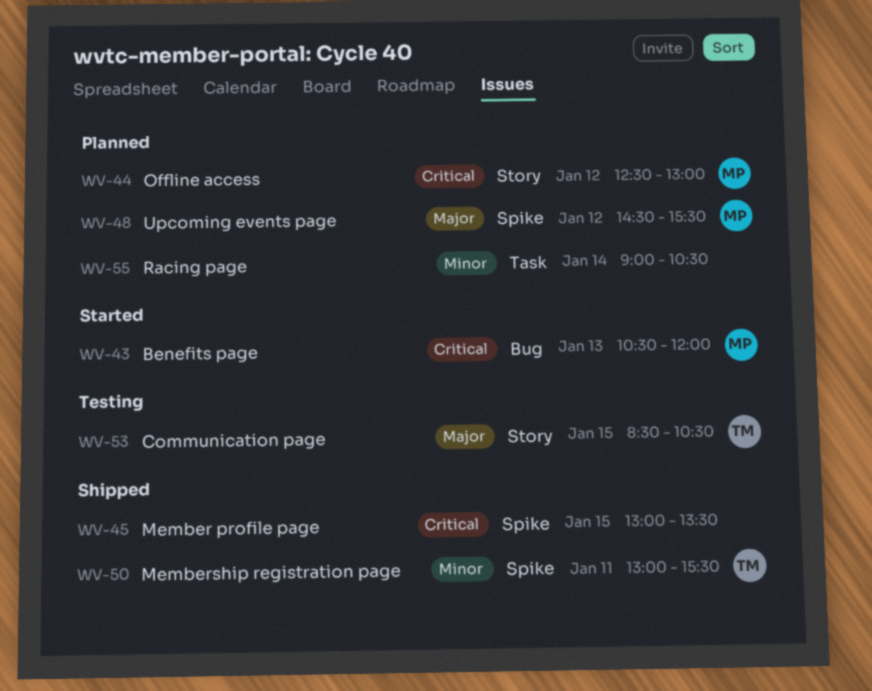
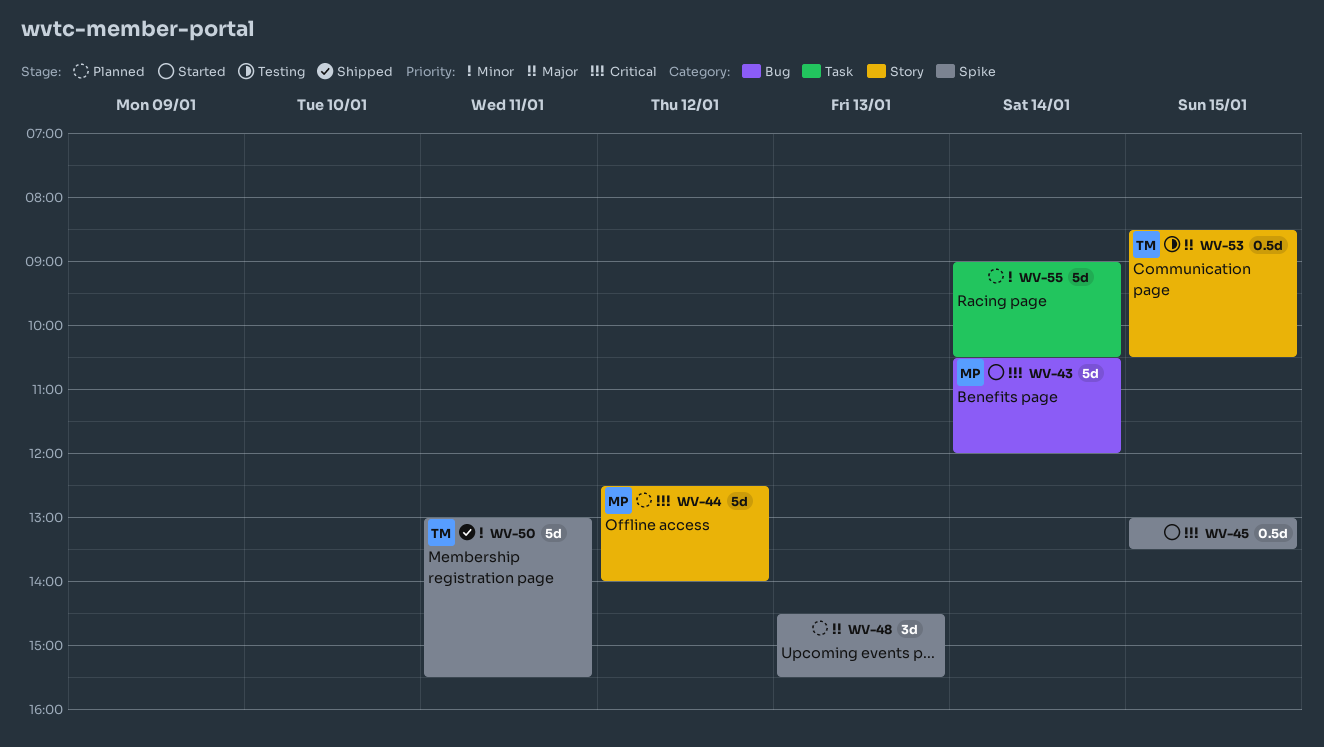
WV-43, day: Jan 13 -> Jan 14
WV-44, ends: 13:00 -> 14:00
WV-45, status: Shipped -> Started
WV-48, owner: MP -> none
WV-48, day: Jan 12 -> Jan 13

